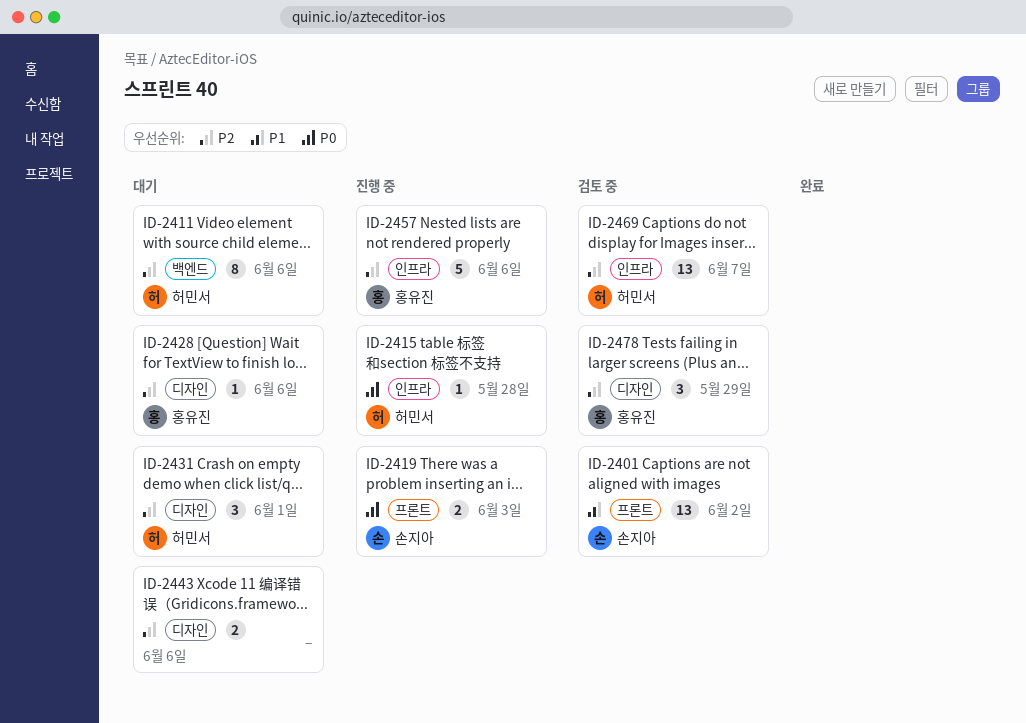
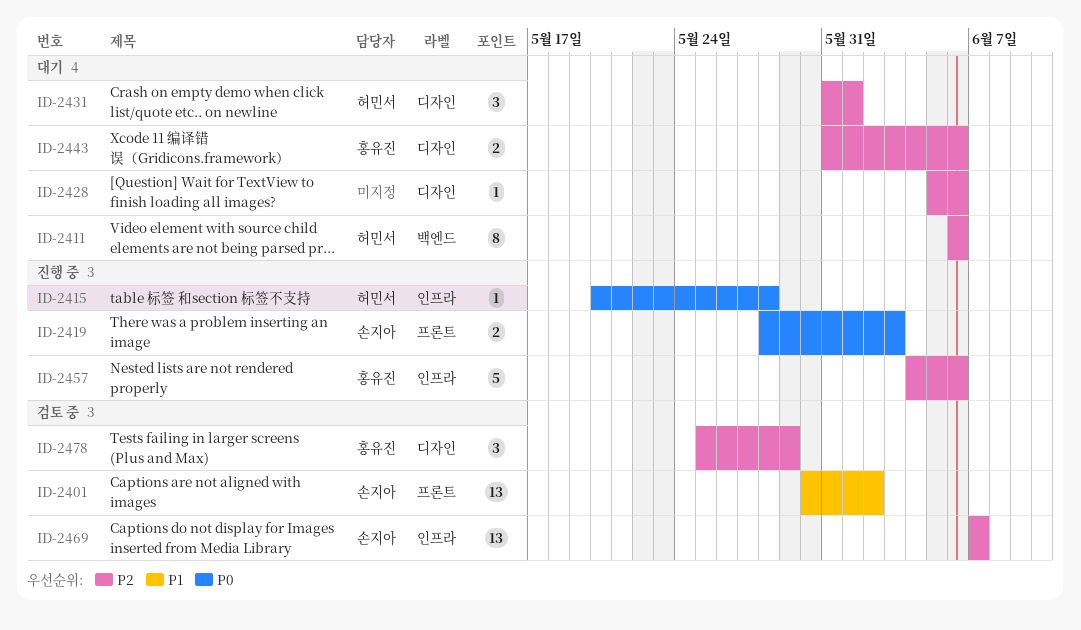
ID-2428, owner: 홍유진 -> none
ID-2443, owner: none -> 홍유진
ID-2469, owner: 허민서 -> 손지아

